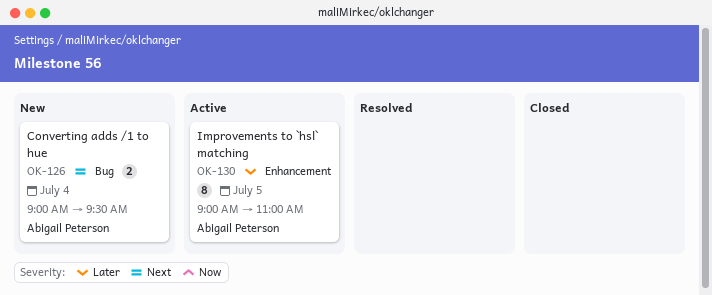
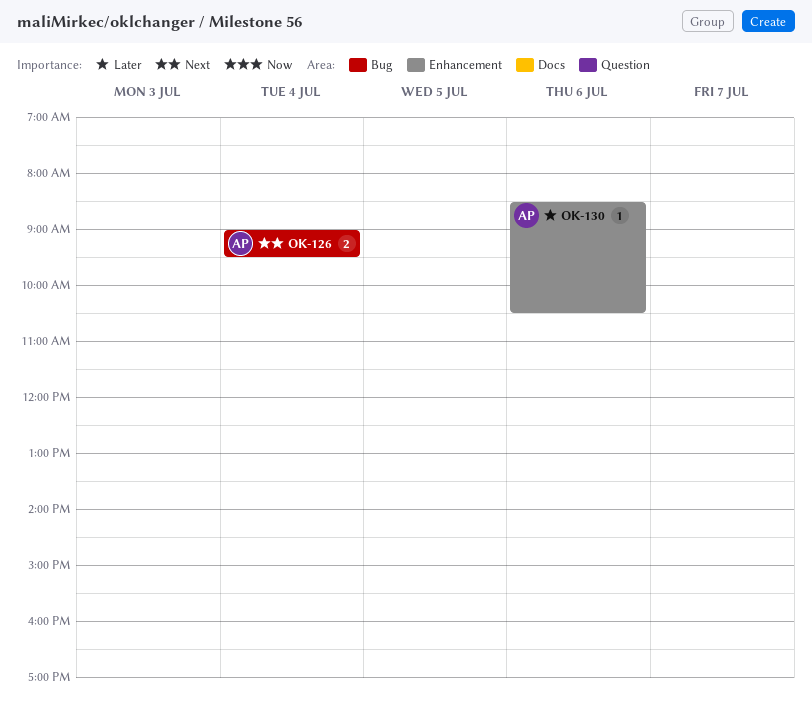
OK-130, estimate: 8 -> 1
OK-130, day: Jul 5 -> Jul 6
OK-130, begins: 09:00 -> 08:30
OK-130, ends: 11:00 -> 10:30

